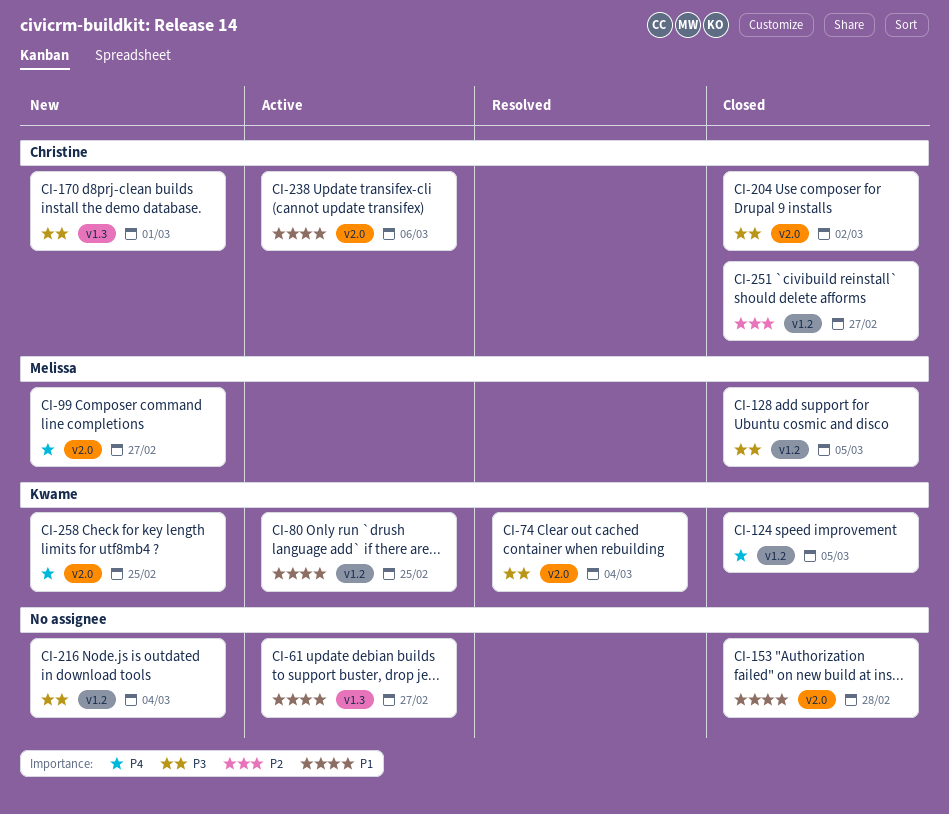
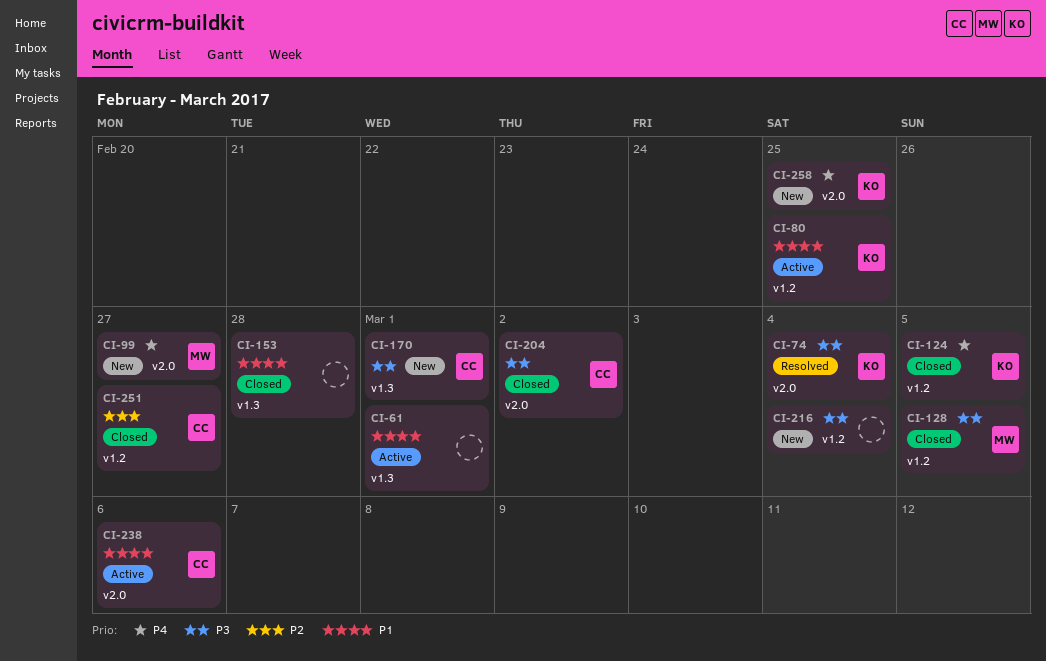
CI-61, due: Feb 27 -> Mar 1
CI-153, label: v2.0 -> v1.3

